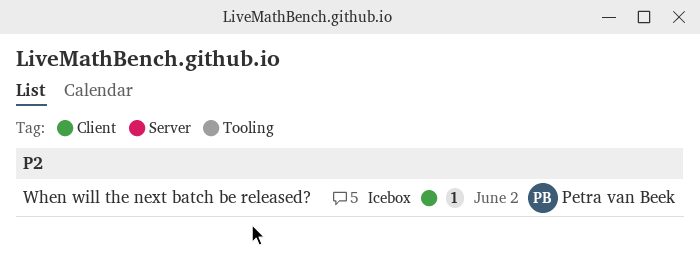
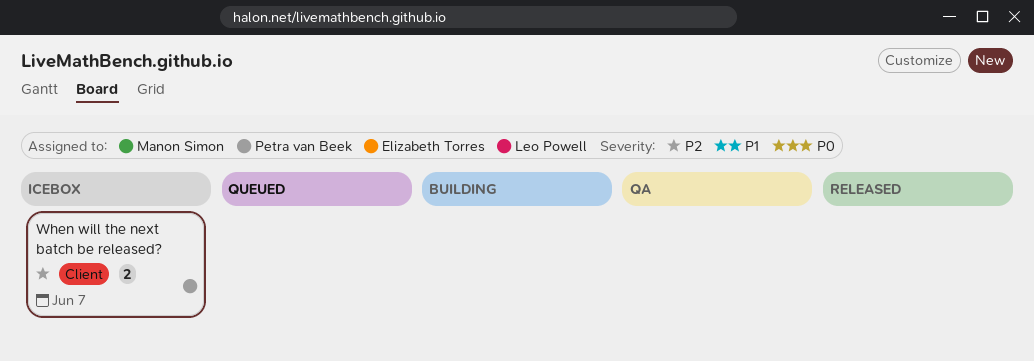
When will the next batch be released?, estimate: 1 -> 2
When will the next batch be released?, due: Jun 2 -> Jun 7

